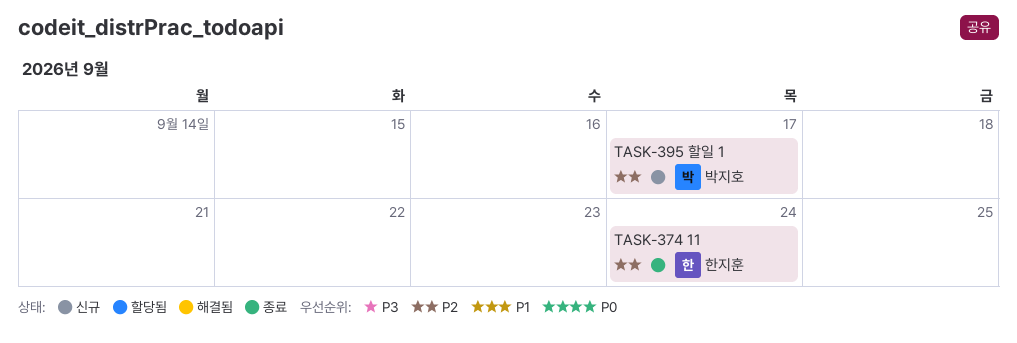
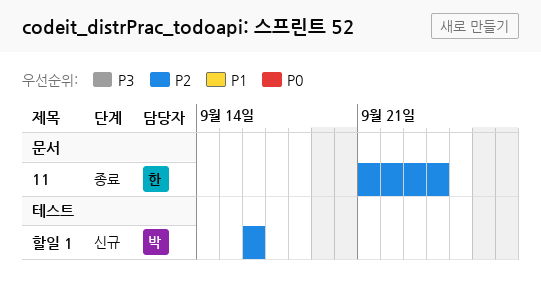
할일 1, due: Sep 17 -> Sep 16

